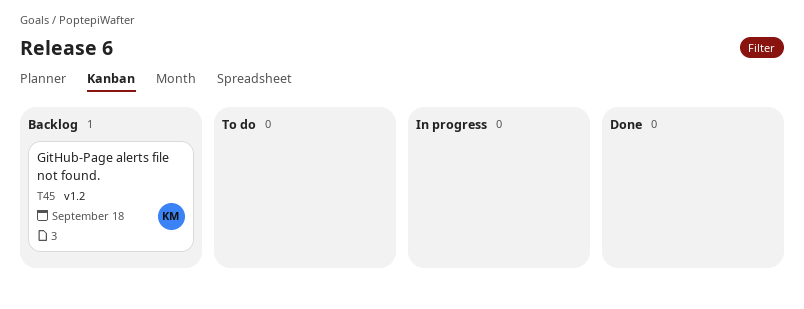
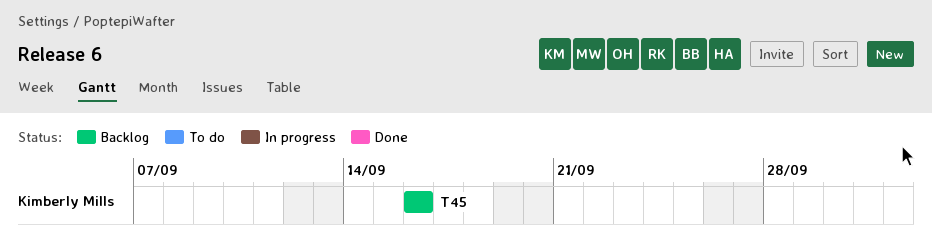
T45, due: Sep 18 -> Sep 16

